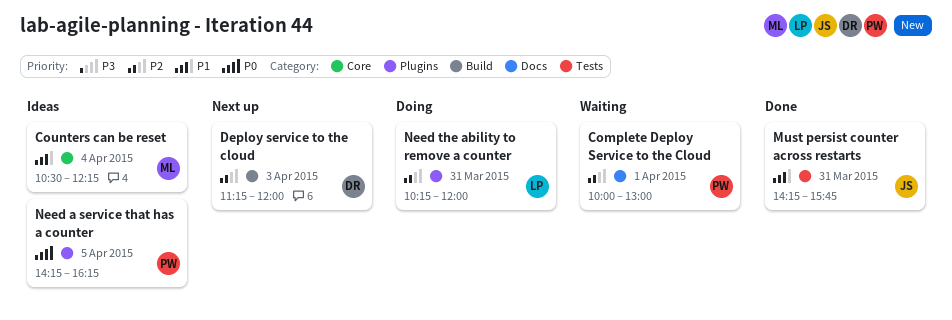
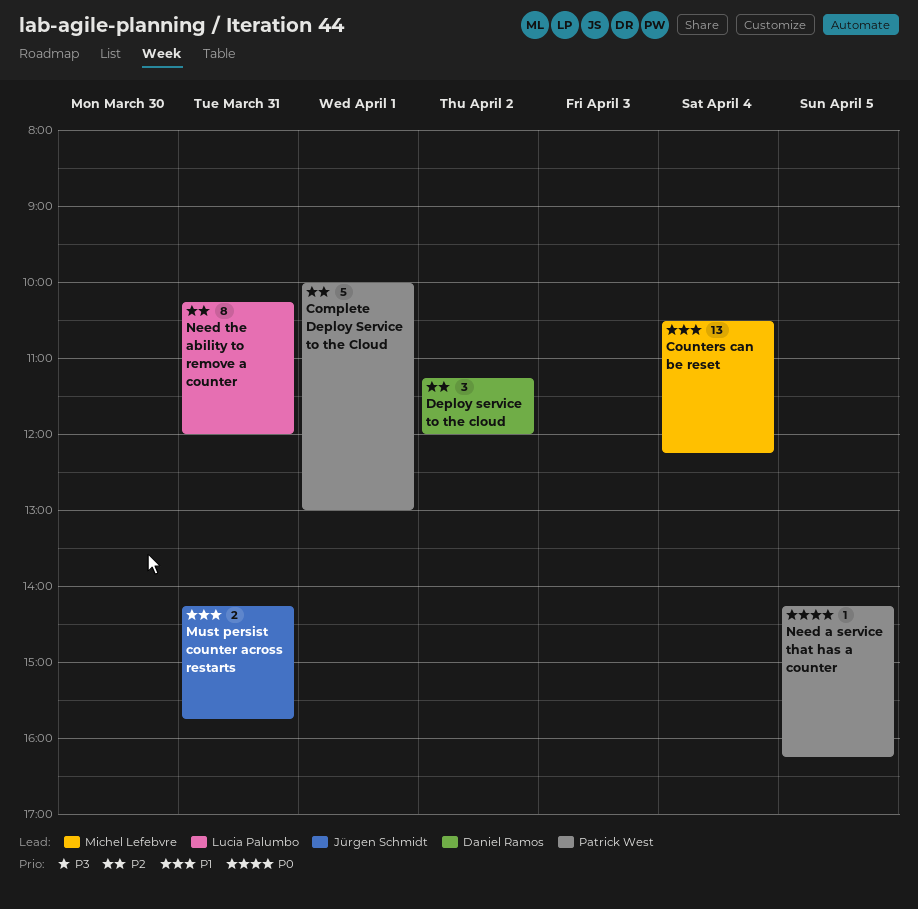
Deploy service to the cloud, day: Apr 3 -> Apr 2

